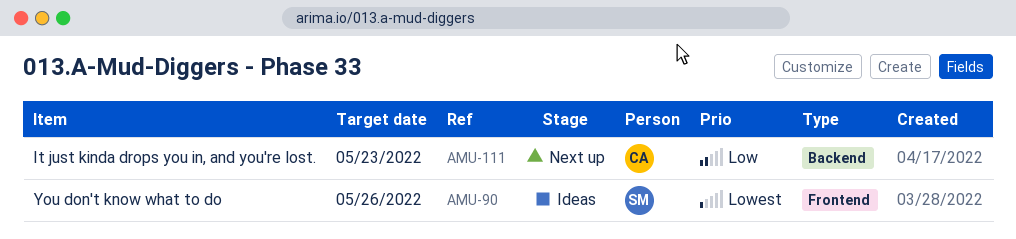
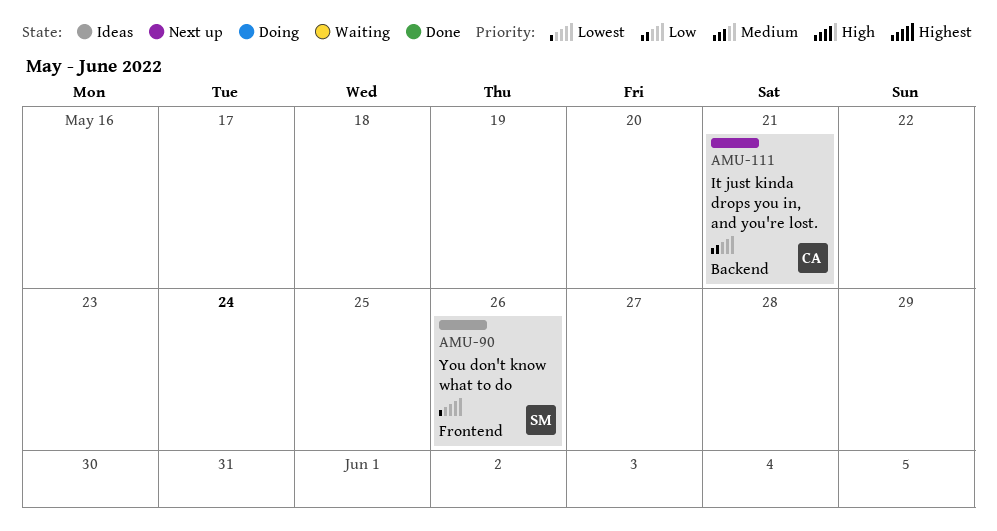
AMU-111, due: May 23 -> May 21

